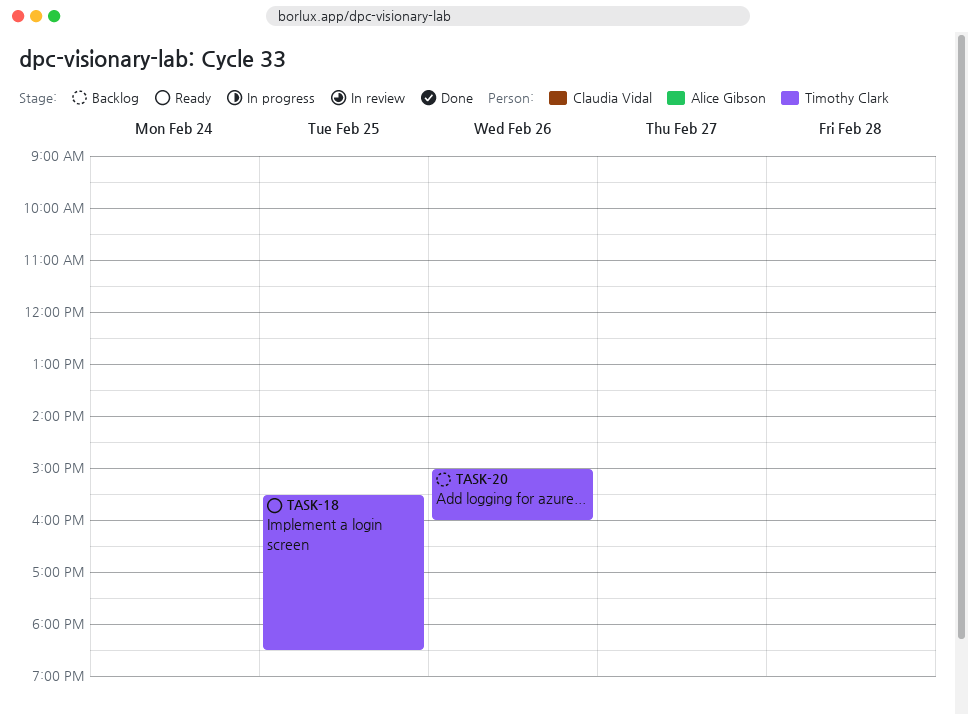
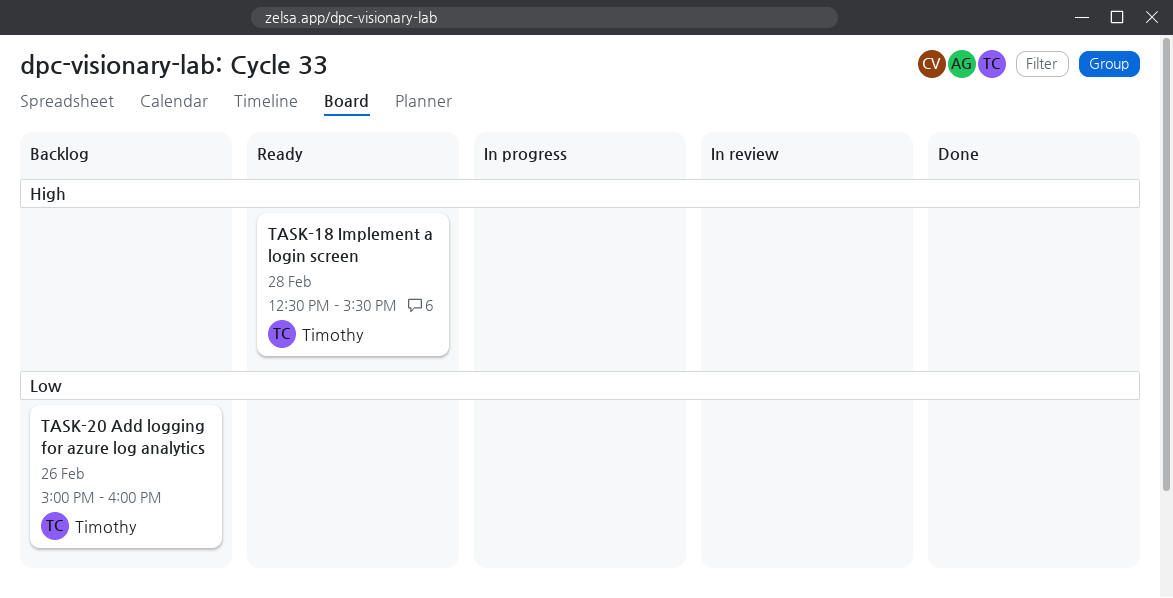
TASK-18, day: Feb 25 -> Feb 28
TASK-18, begins: 15:30 -> 12:30
TASK-18, ends: 18:30 -> 15:30

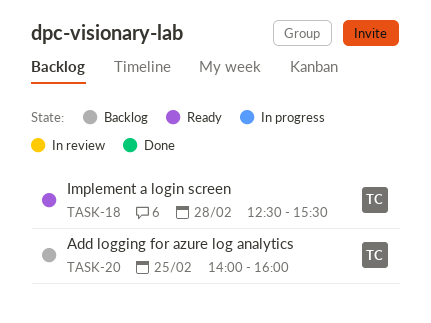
TASK-20, day: Feb 26 -> Feb 25
TASK-20, begins: 15:00 -> 14:00

